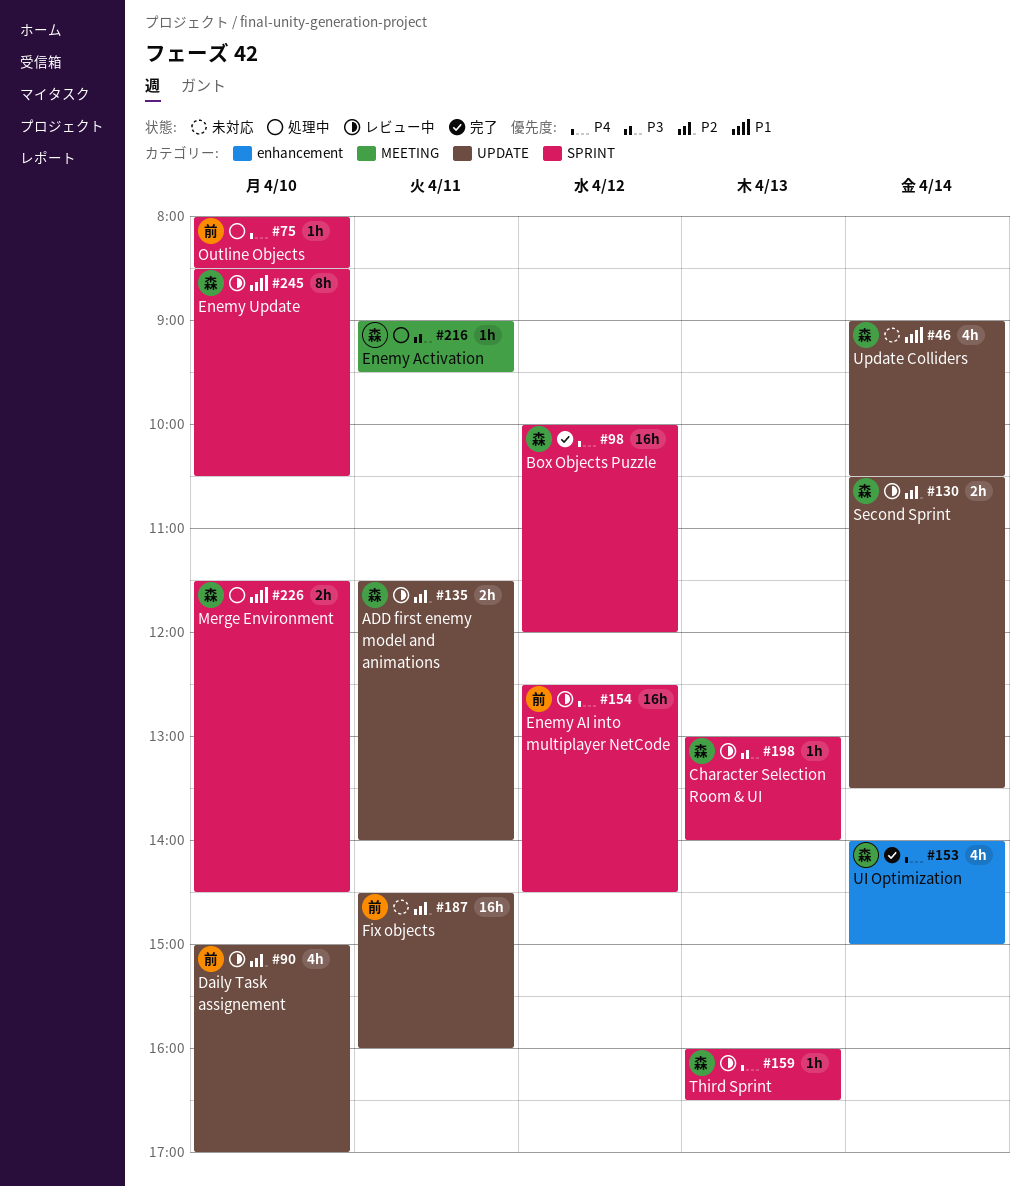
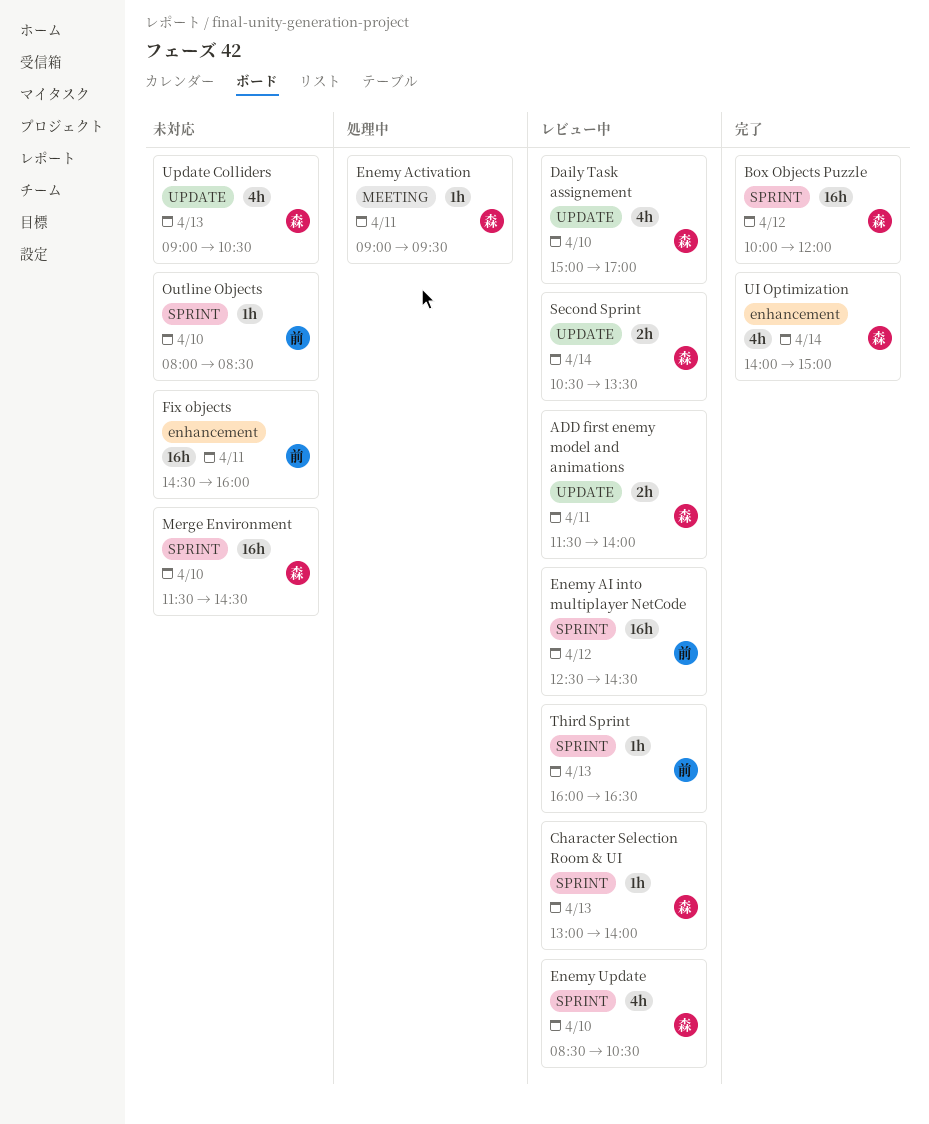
Daily Task assignement, owner: 前 -> 森
Enemy Update, estimate: 8h -> 4h
Fix objects, label: UPDATE -> enhancement
Merge Environment, status: 処理中 -> 未対応
Merge Environment, estimate: 2h -> 16h
Outline Objects, status: 処理中 -> 未対応
Third Sprint, owner: 森 -> 前
Update Colliders, day: Apr 14 -> Apr 13

